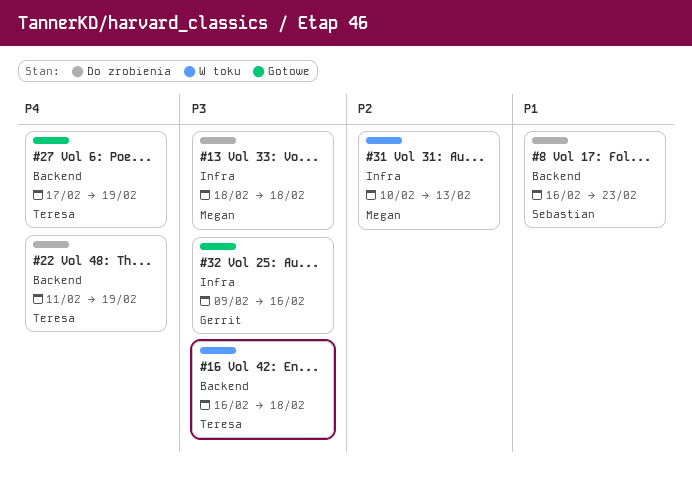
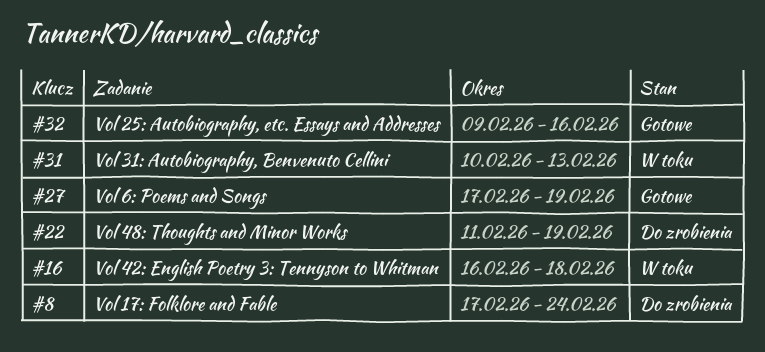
#8, start: Feb 16 -> Feb 17
#8, due: Feb 23 -> Feb 24
#13: present -> none

